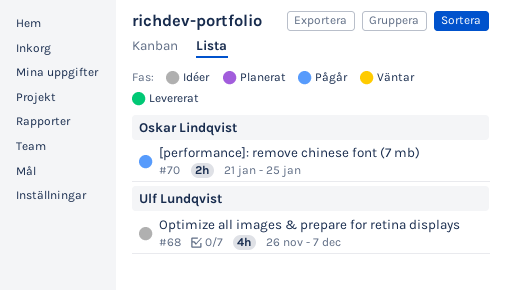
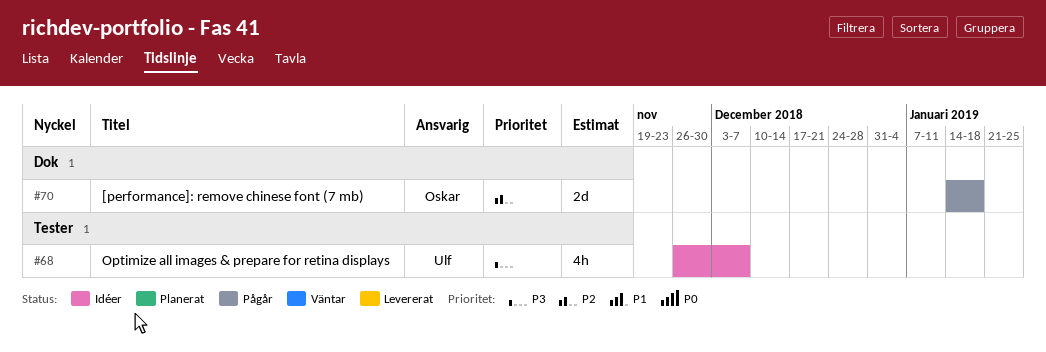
#70, estimate: 2h -> 2d
#70, start: Jan 21 -> Jan 14
#70, due: Jan 25 -> Jan 18

